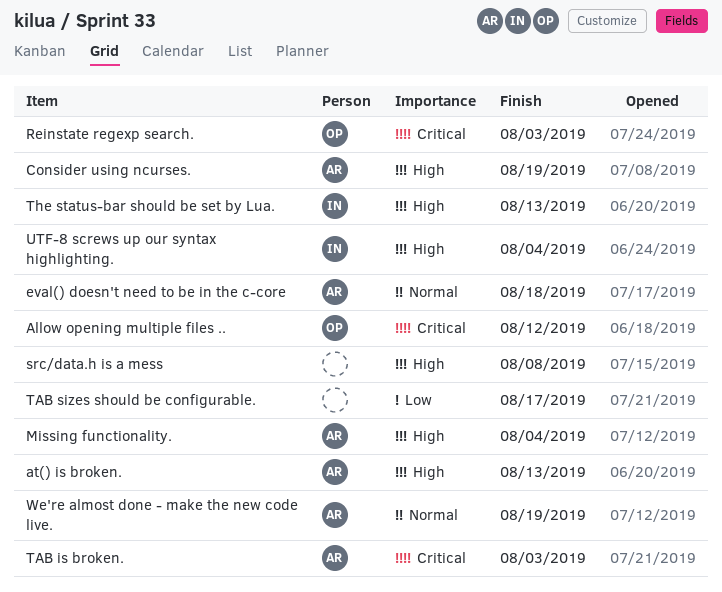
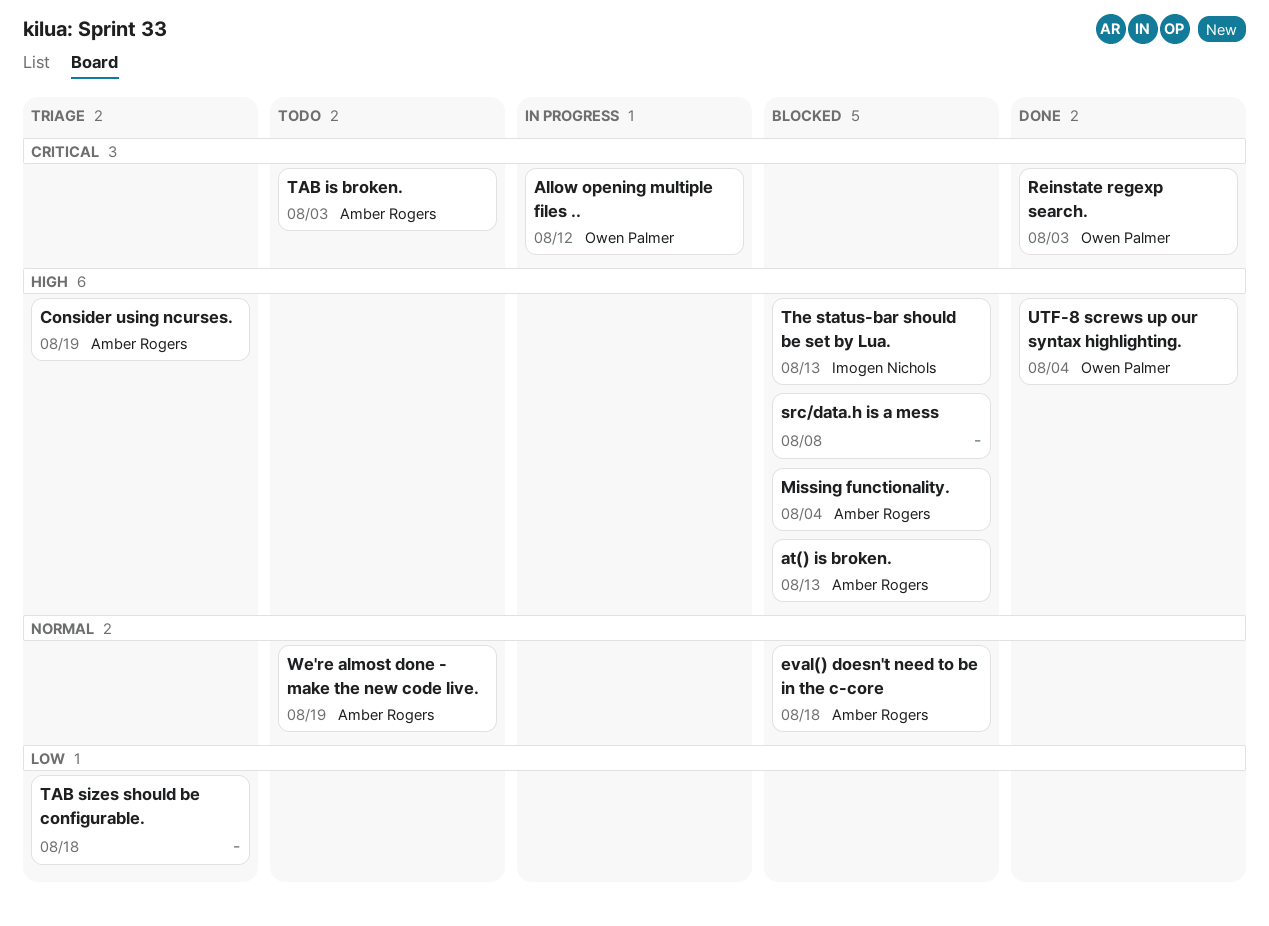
TAB sizes should be configurable., due: Aug 17 -> Aug 18
UTF-8 screws up our syntax highlighting., owner: Imogen Nichols -> Owen Palmer

